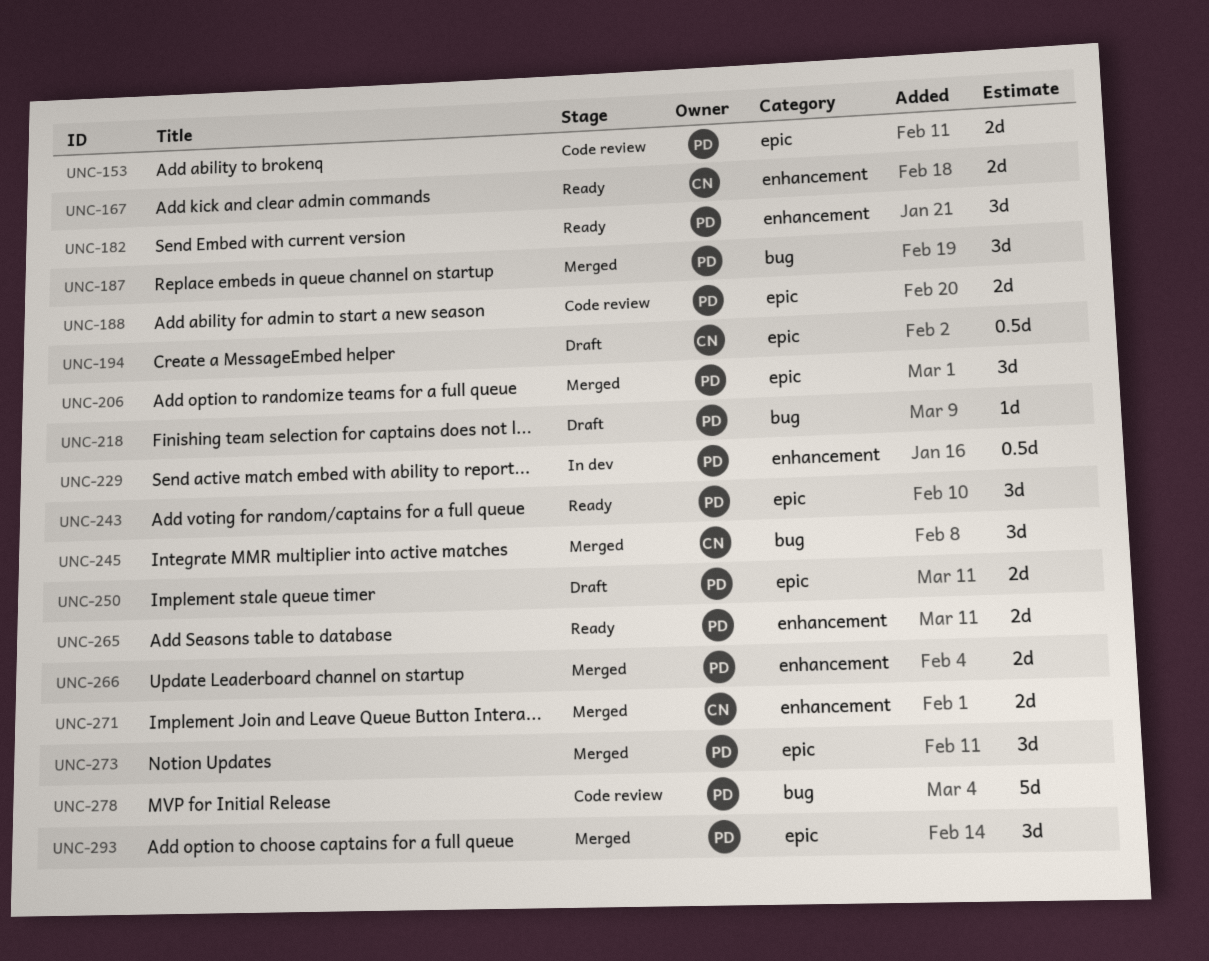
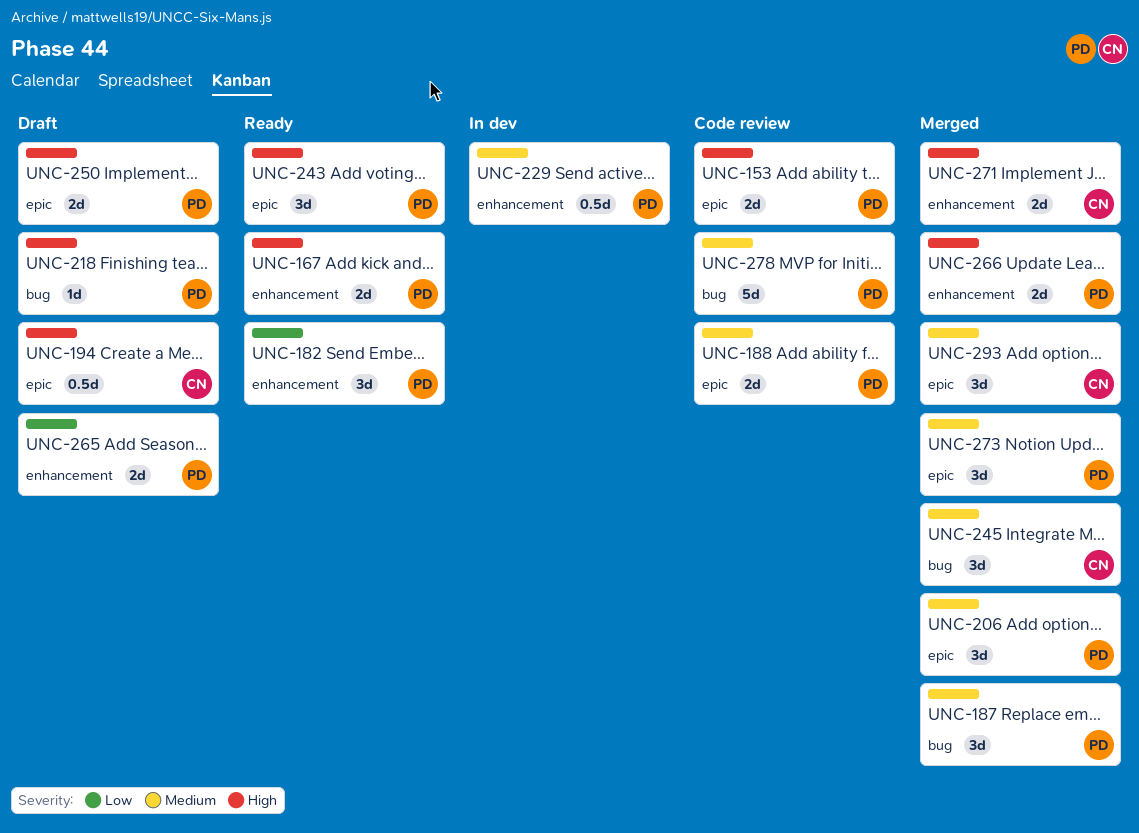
UNC-167, owner: CN -> PD
UNC-265, status: Ready -> Draft
UNC-293, owner: PD -> CN

